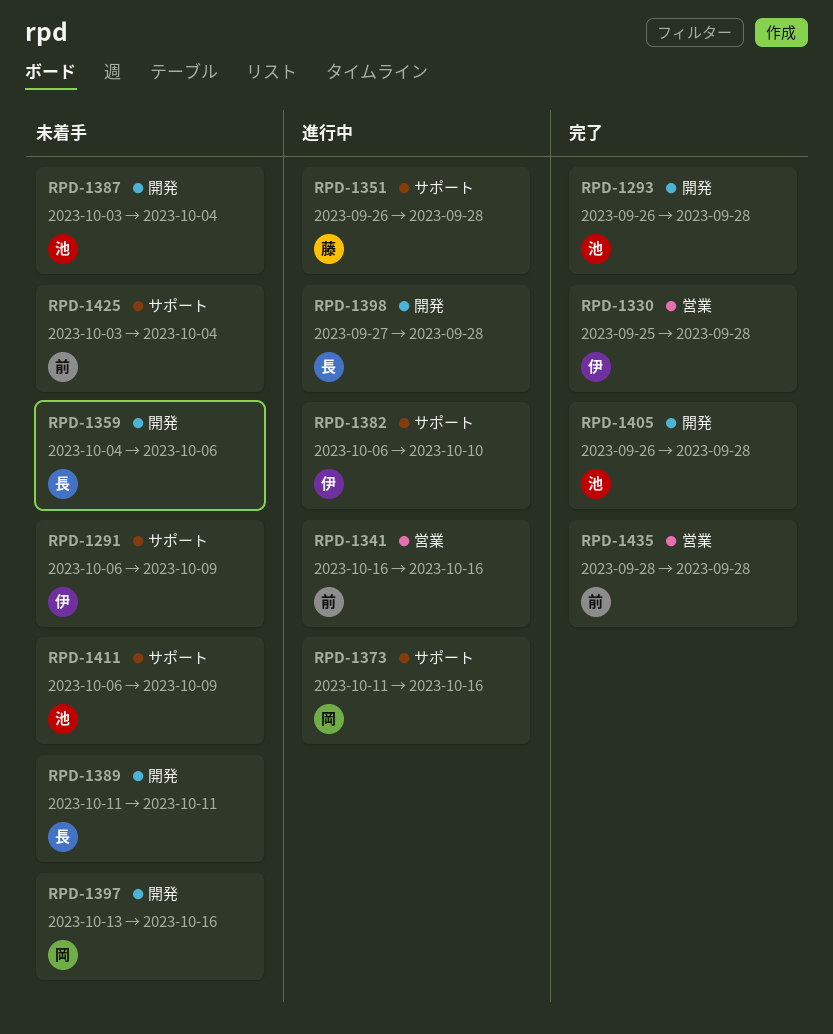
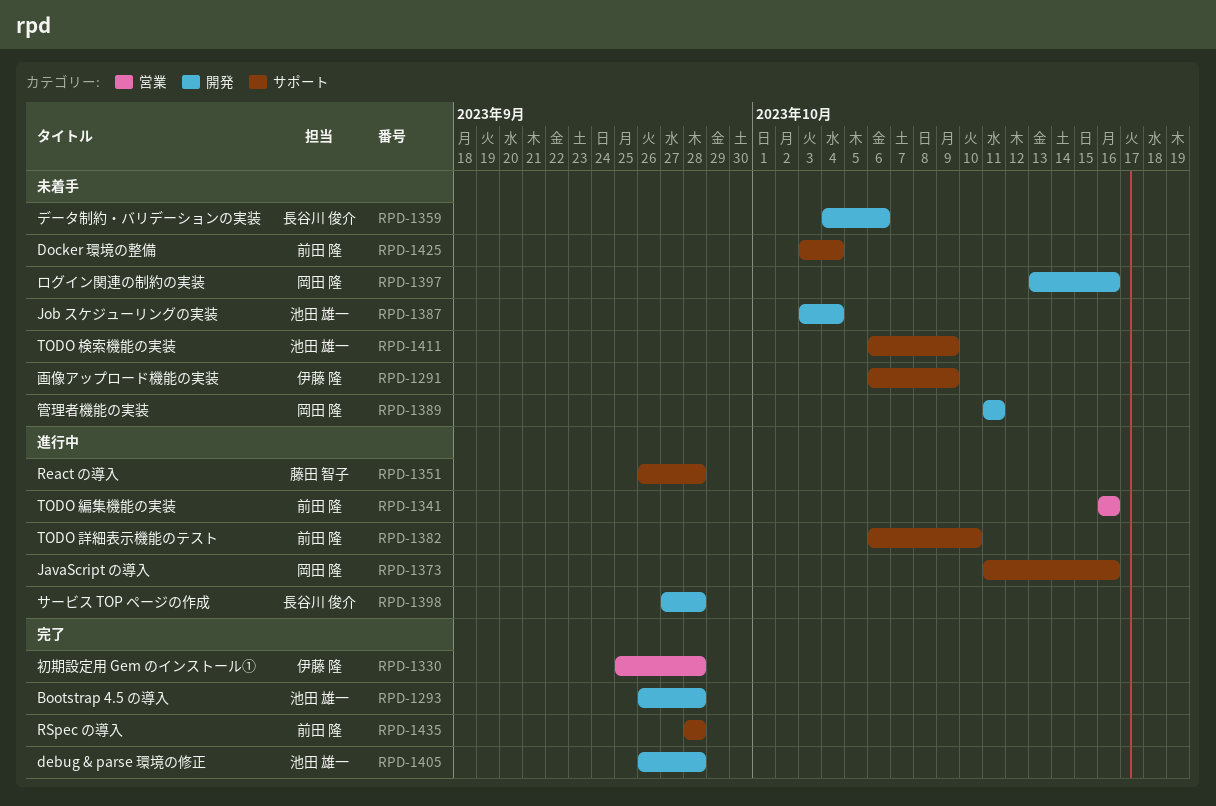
RPD-1382, owner: 伊藤 隆 -> 前田 隆
RPD-1389, owner: 長谷川 俊介 -> 岡田 隆
RPD-1435, label: 営業 -> サポート

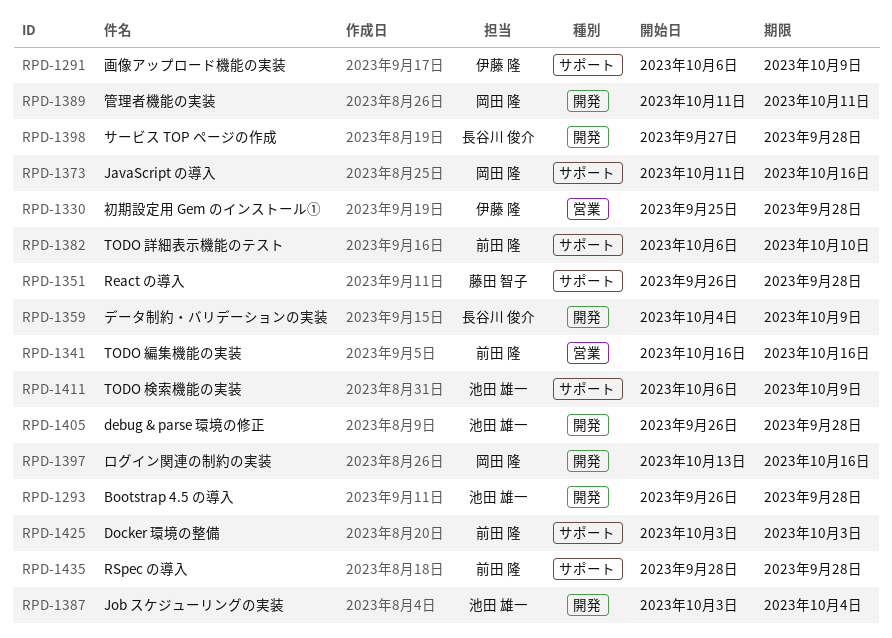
RPD-1359, due: Oct 6 -> Oct 9
RPD-1425, due: Oct 4 -> Oct 3

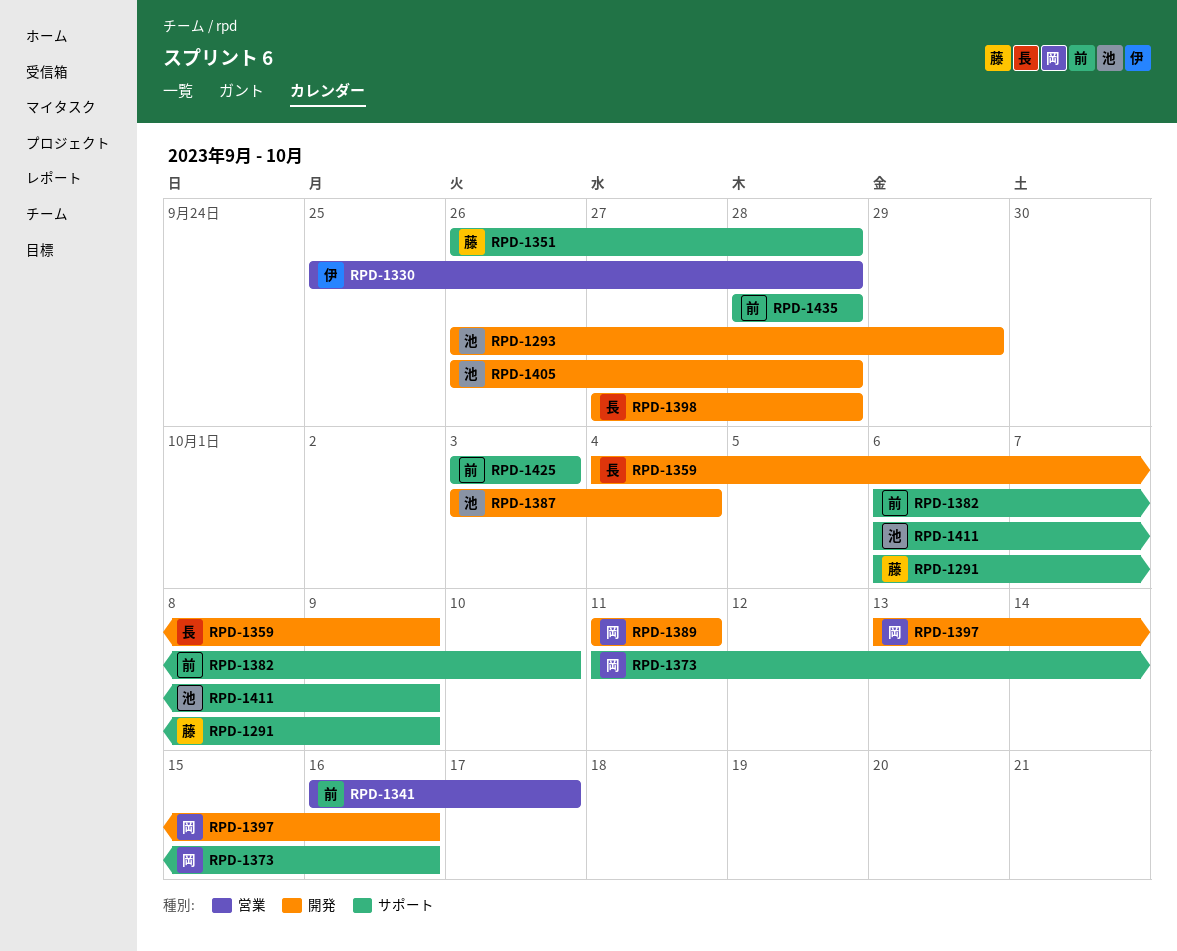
RPD-1291, owner: 伊藤 隆 -> 藤田 智子
RPD-1293, due: Sep 28 -> Sep 29
RPD-1341, due: Oct 16 -> Oct 17

